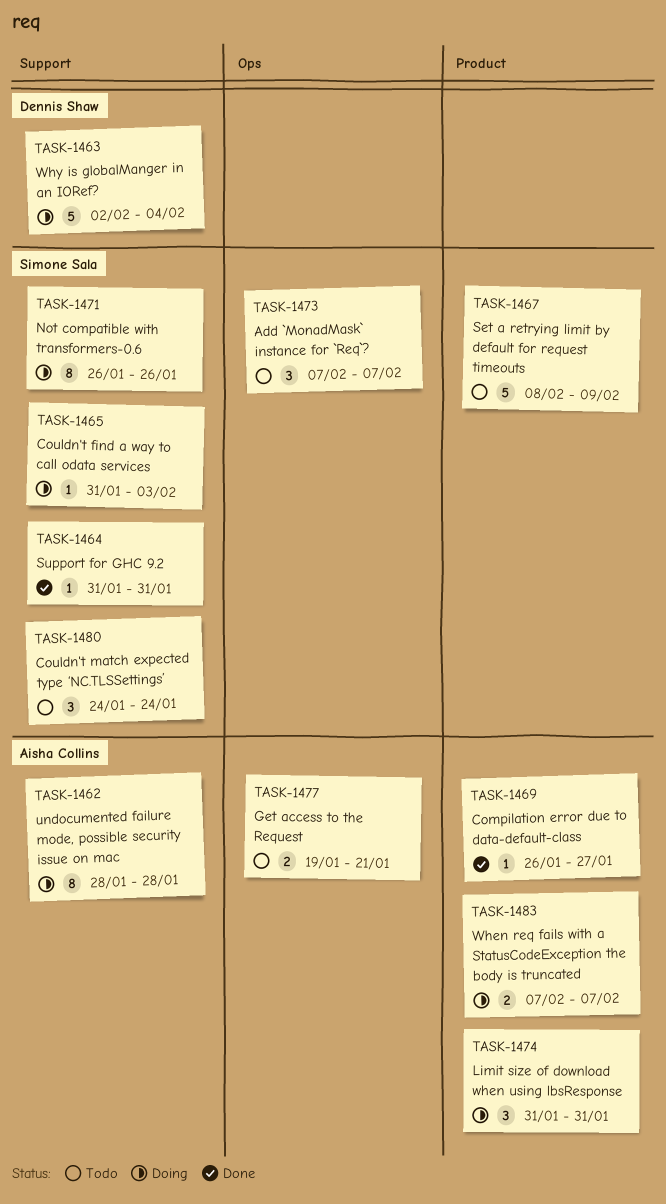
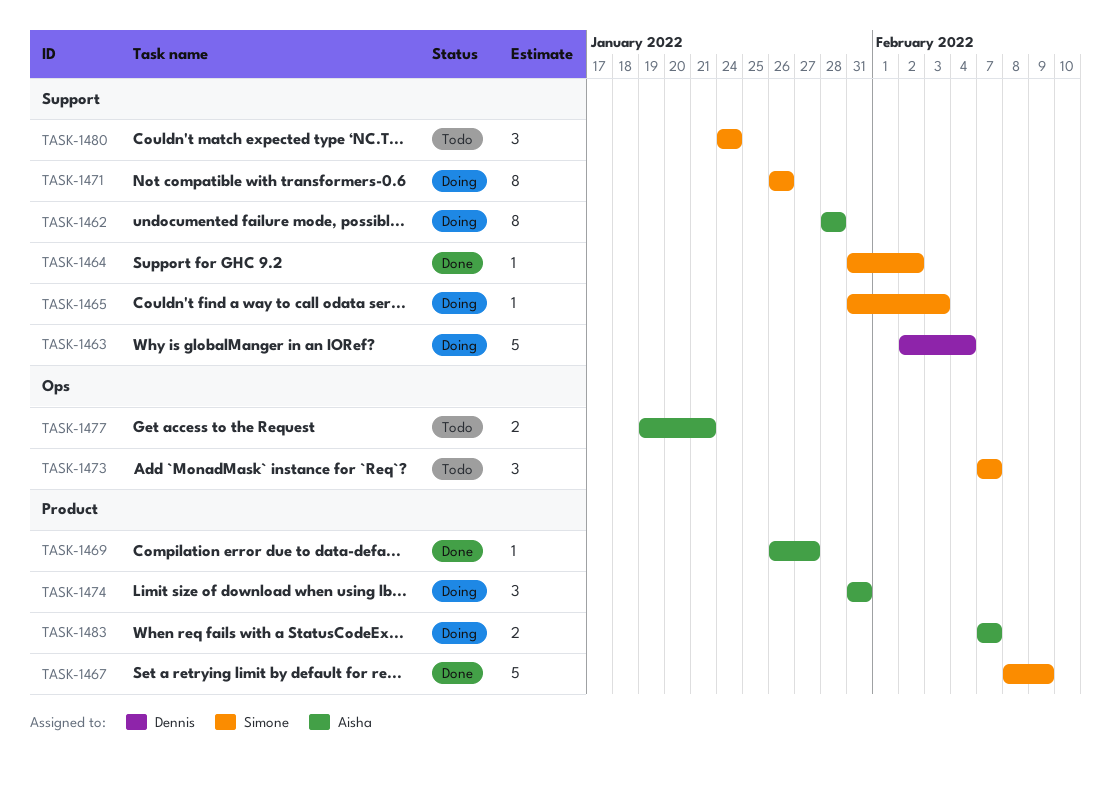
TASK-1464, due: Jan 31 -> Feb 2
TASK-1467, status: Todo -> Done

